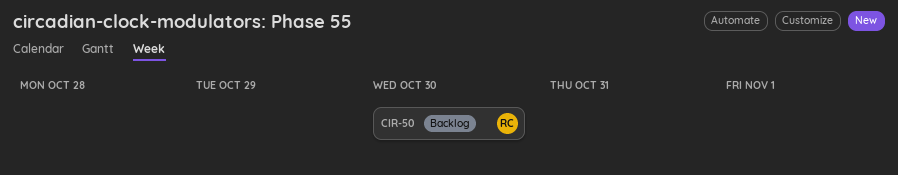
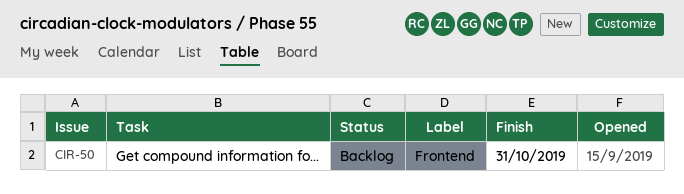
CIR-50, due: Oct 30 -> Oct 31

